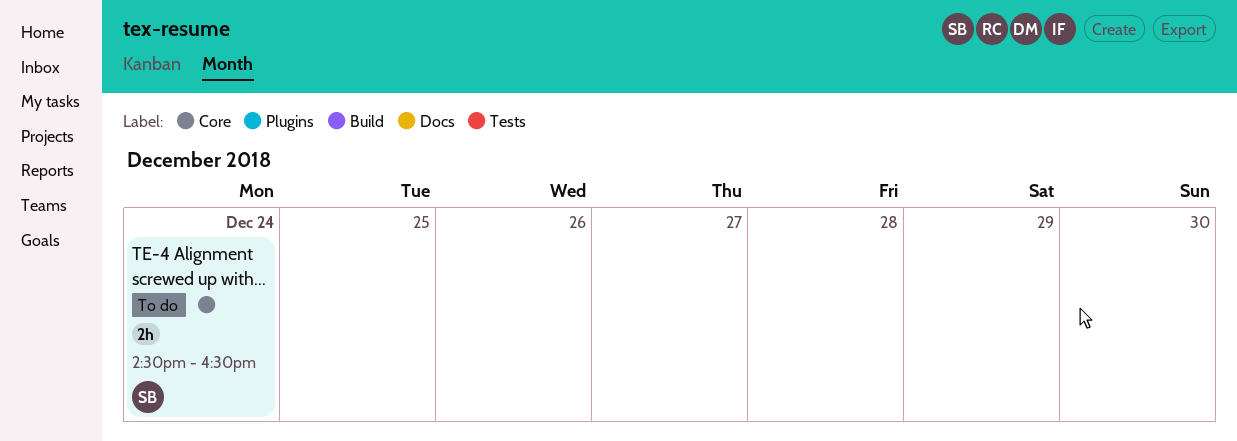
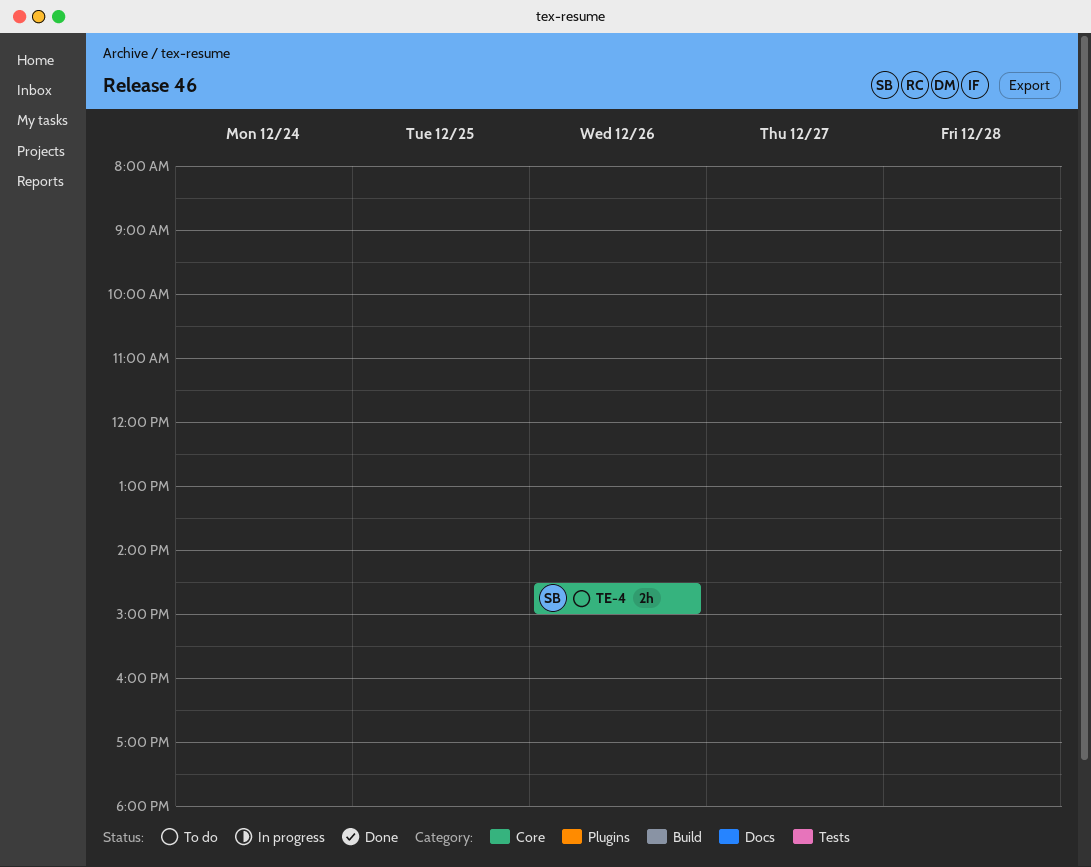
TE-4, day: Dec 24 -> Dec 26
TE-4, ends: 16:30 -> 15:00

